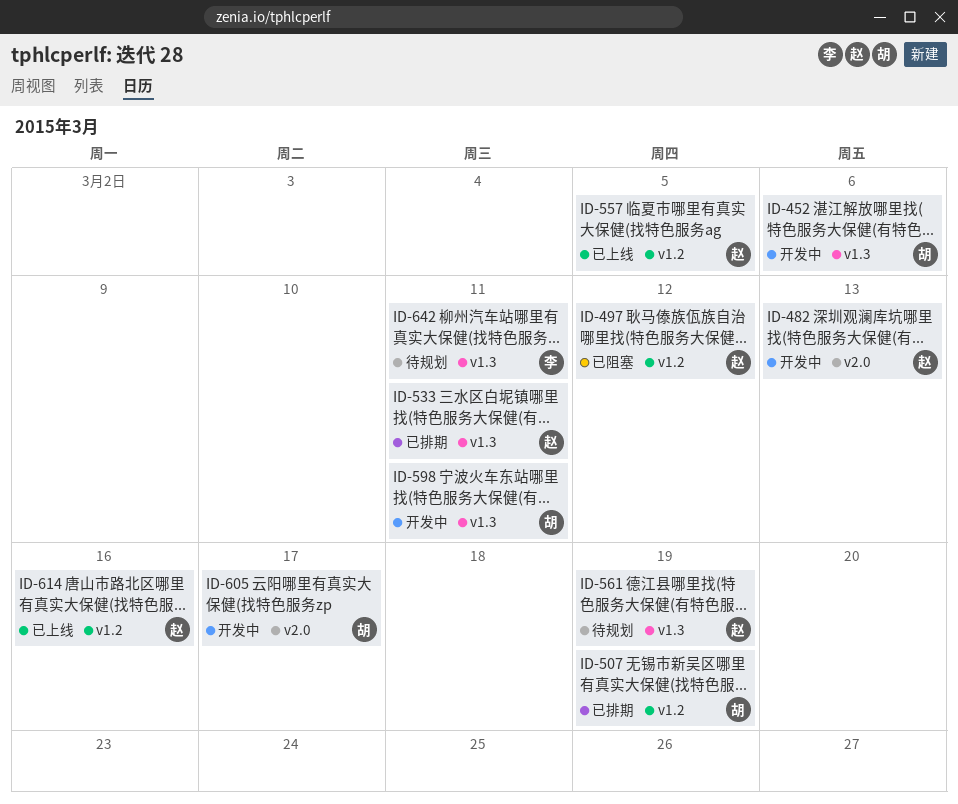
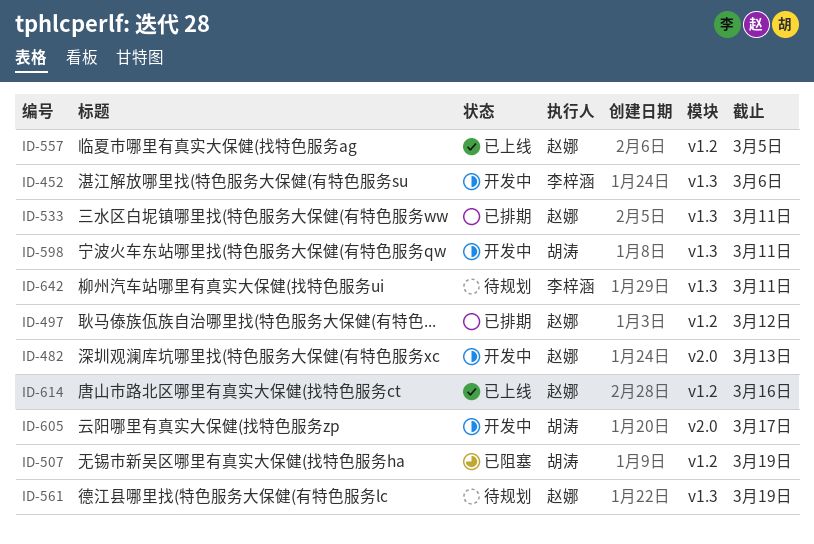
ID-452, owner: 胡涛 -> 李梓涵
ID-497, status: 已阻塞 -> 已排期
ID-507, status: 已排期 -> 已阻塞

